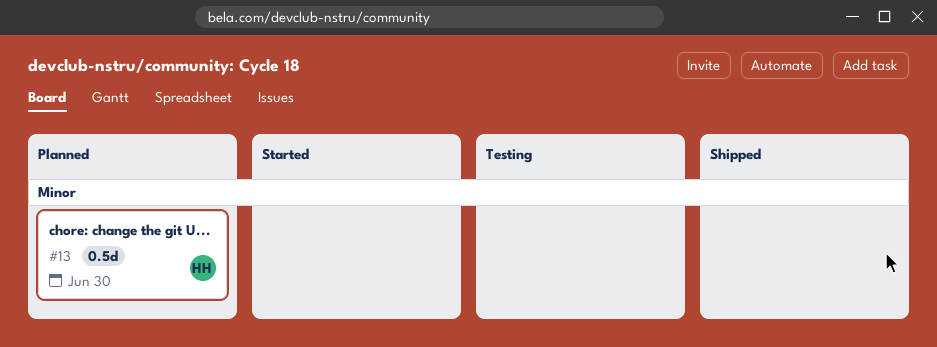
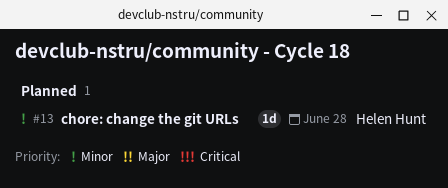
#13, estimate: 0.5d -> 1d
#13, due: Jun 30 -> Jun 28

